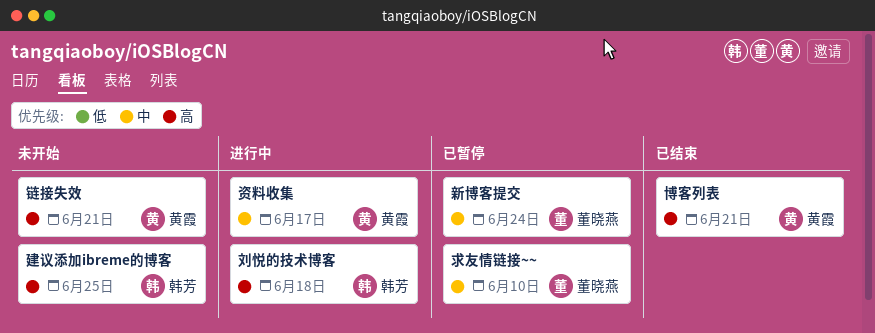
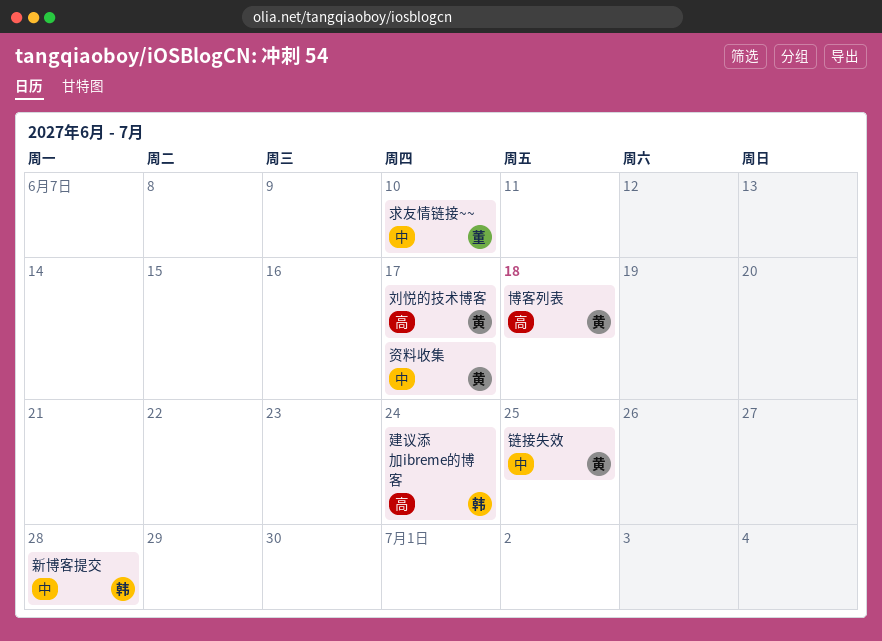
刘悦的技术博客, owner: 韩芳 -> 黄霞
刘悦的技术博客, due: Jun 18 -> Jun 17
博客列表, due: Jun 21 -> Jun 18
建议添加ibreme的博客, due: Jun 25 -> Jun 24
新博客提交, owner: 董晓燕 -> 韩芳
新博客提交, due: Jun 24 -> Jun 28
链接失效, priority: 高 -> 中
链接失效, due: Jun 21 -> Jun 25

